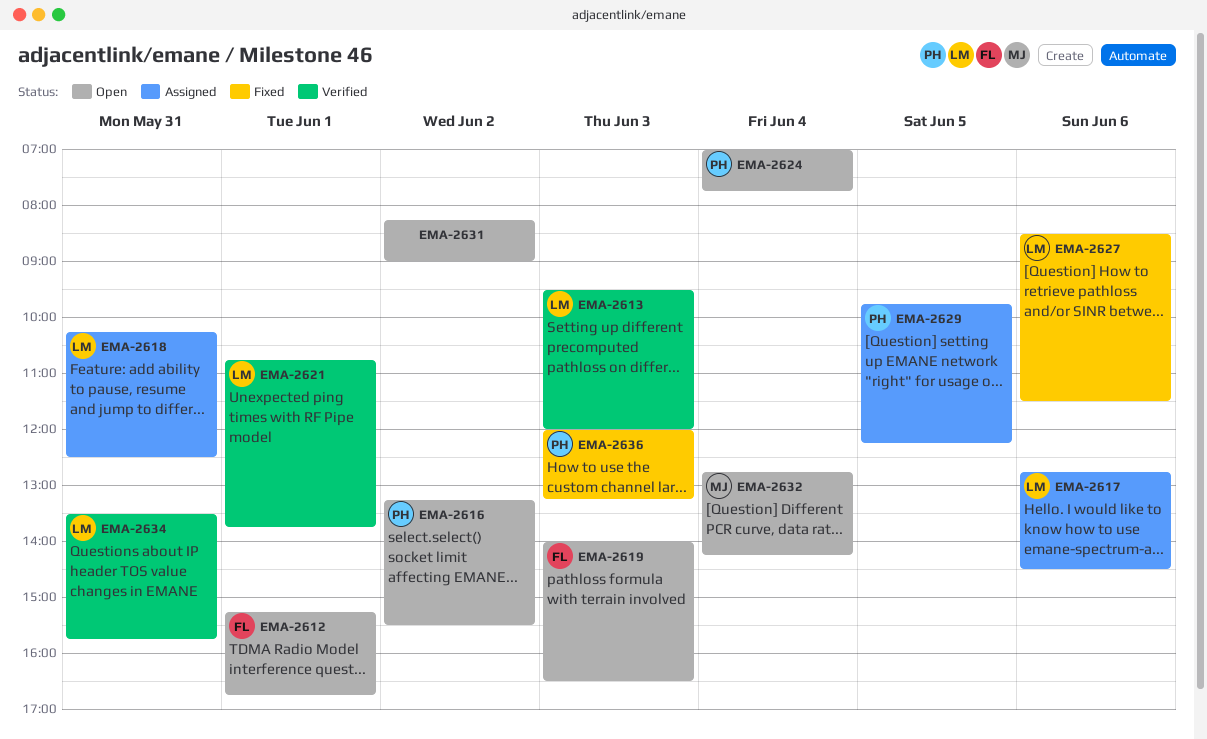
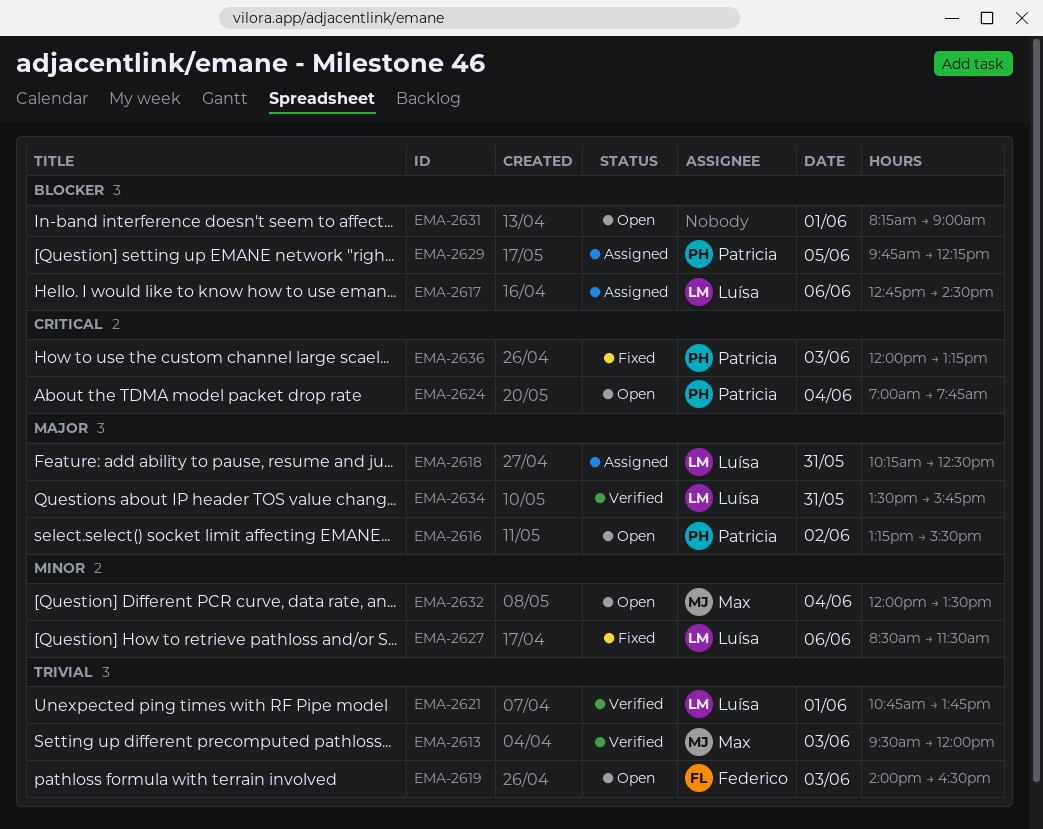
EMA-2612: present -> none
EMA-2613, owner: Luísa -> Max
EMA-2631, day: Jun 2 -> Jun 1
EMA-2632, begins: 12:45 -> 12:00
EMA-2632, ends: 14:15 -> 13:30

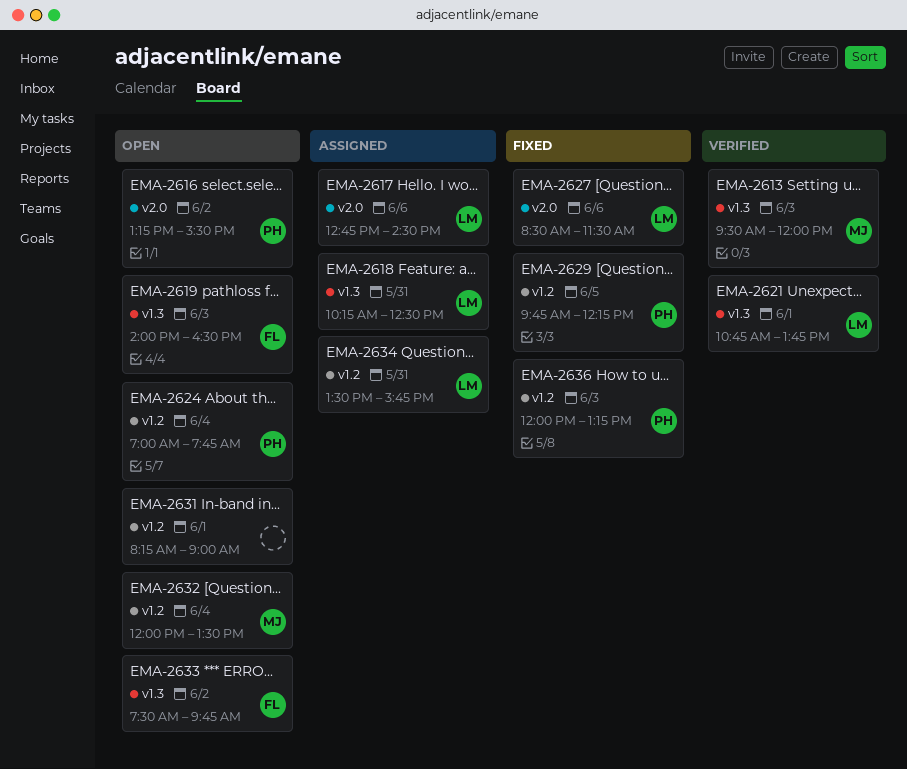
EMA-2629, status: Assigned -> Fixed
EMA-2633: none -> present
EMA-2634, status: Verified -> Assigned

